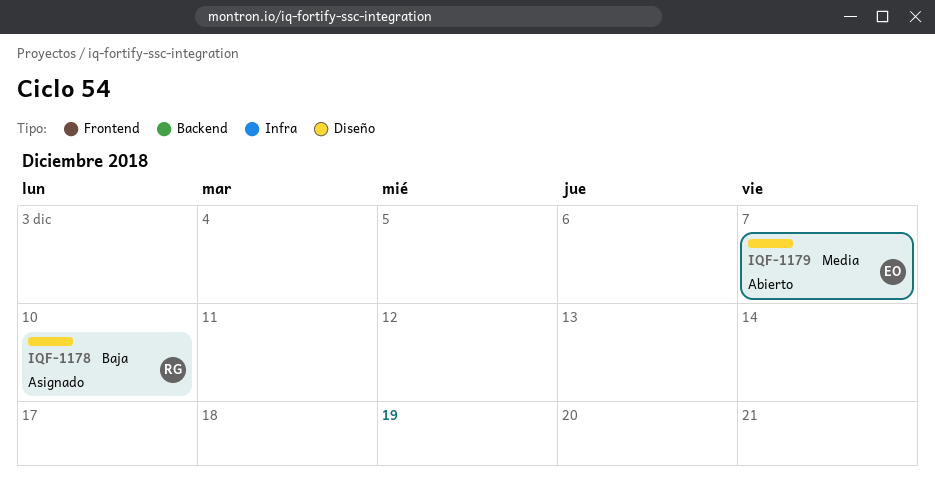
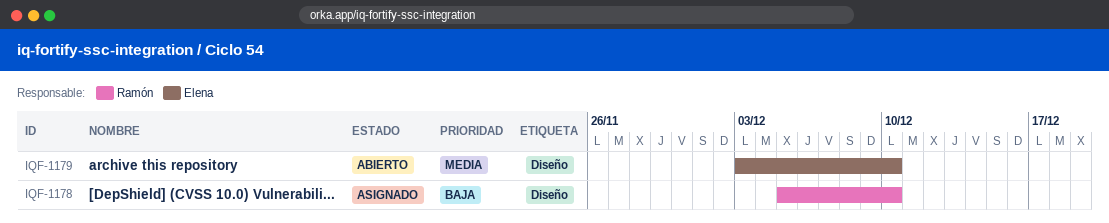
IQF-1179, due: Dec 7 -> Dec 10

